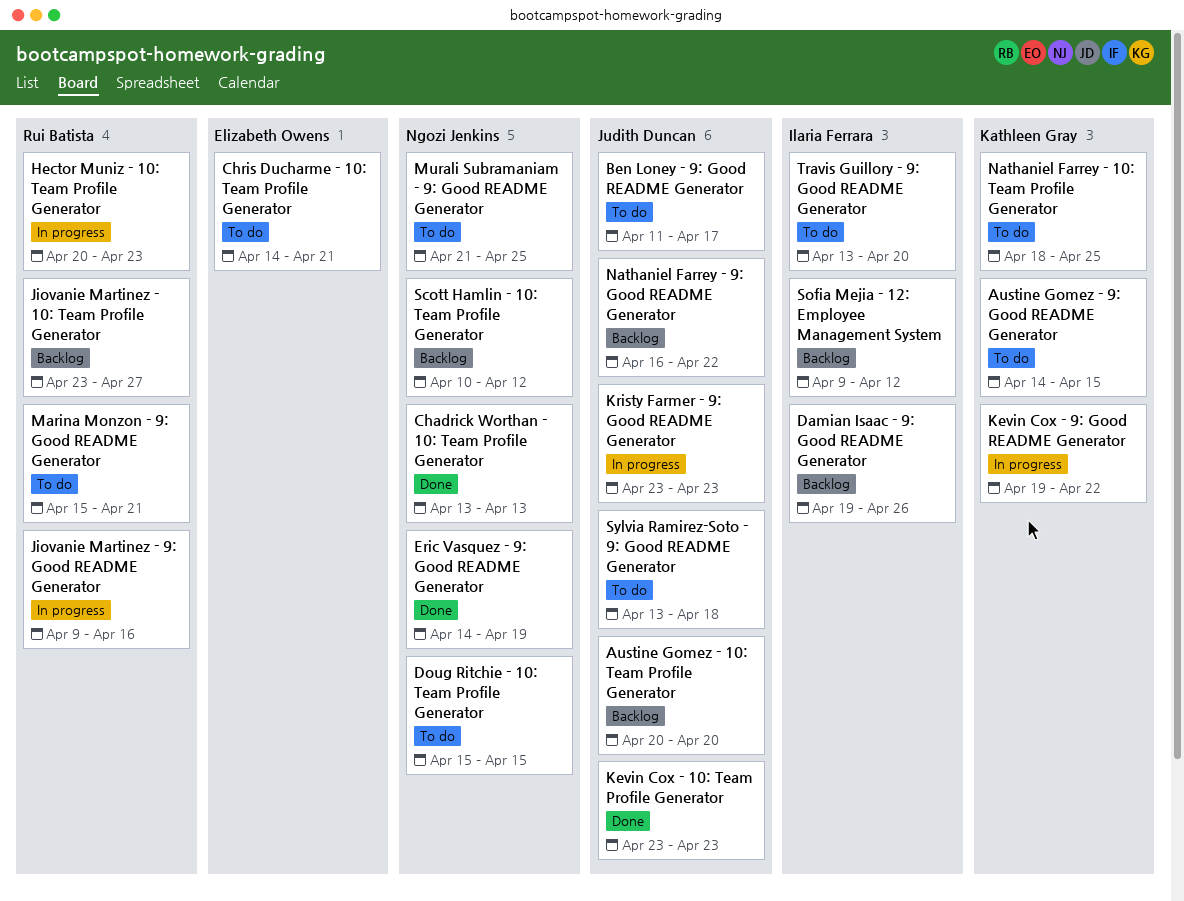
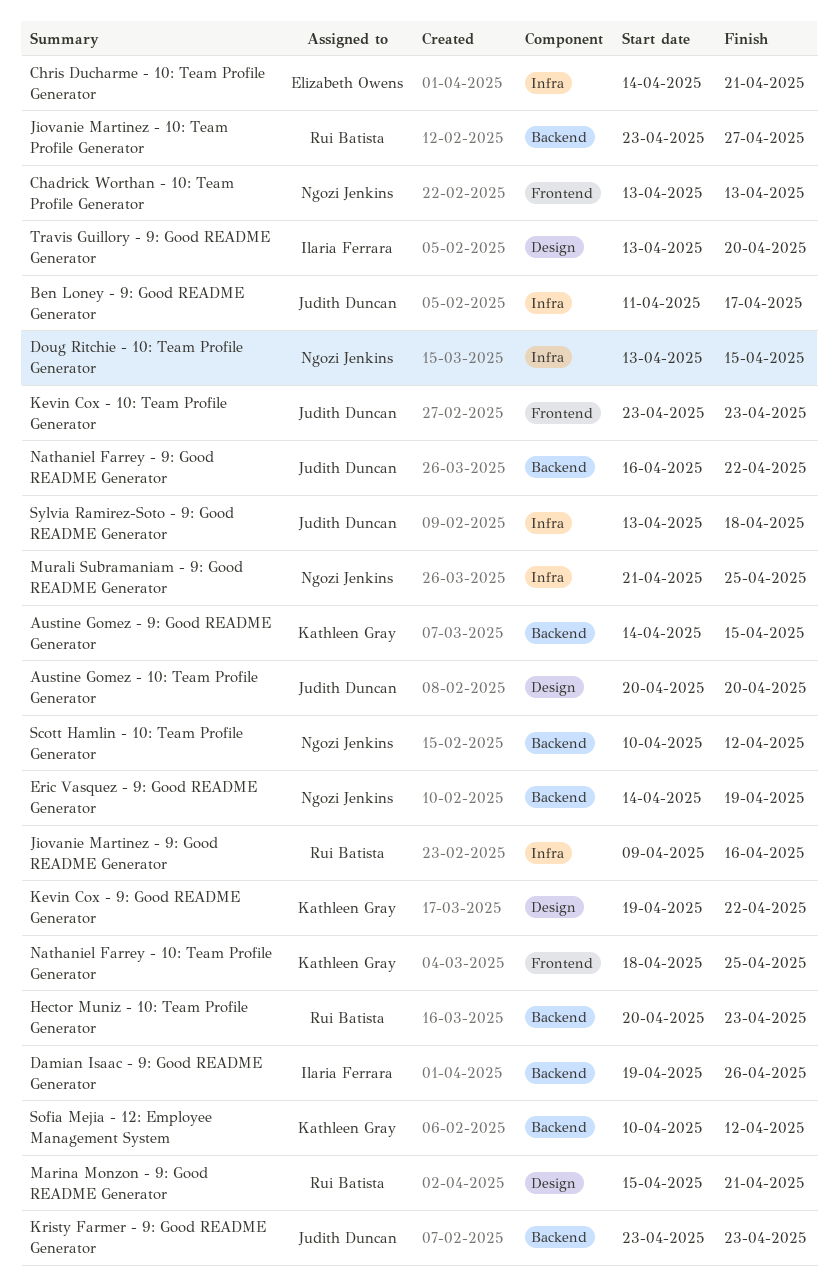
Doug Ritchie - 10: Team Profile Generator, start: Apr 15 -> Apr 13
Sofia Mejia - 12: Employee Management System, owner: Ilaria Ferrara -> Kathleen Gray
Sofia Mejia - 12: Employee Management System, start: Apr 9 -> Apr 10

